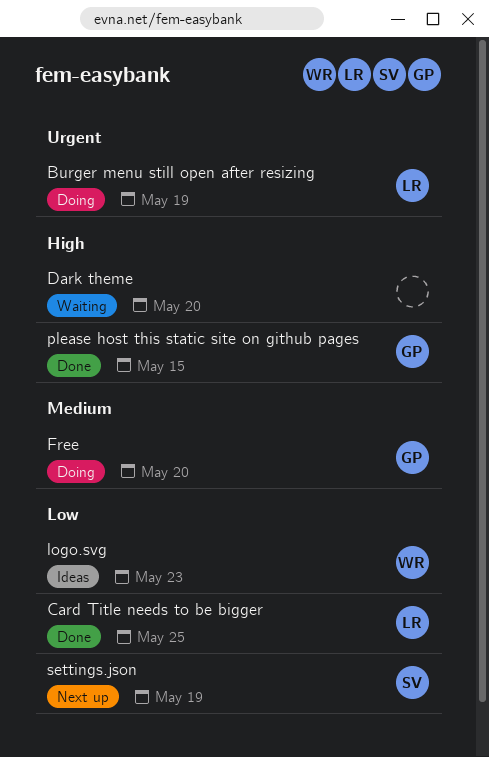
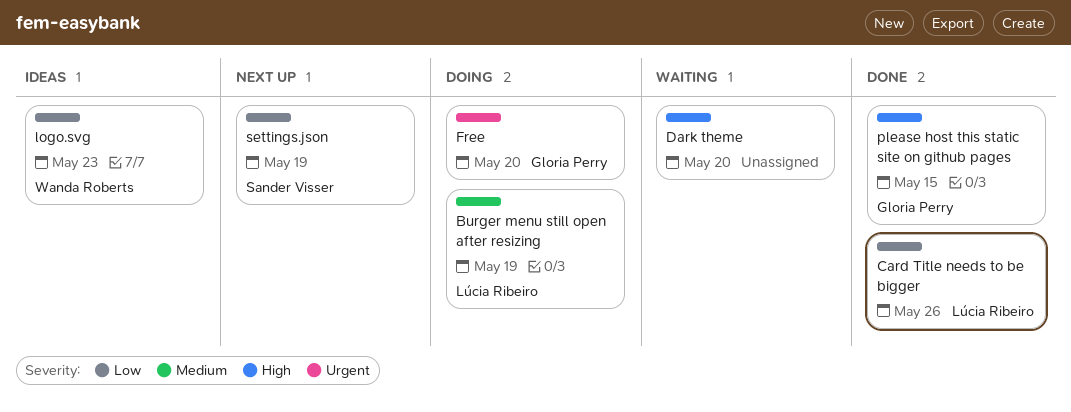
Burger menu still open after resizing, priority: Urgent -> Medium
Card Title needs to be bigger, due: May 25 -> May 26
Free, priority: Medium -> Urgent

